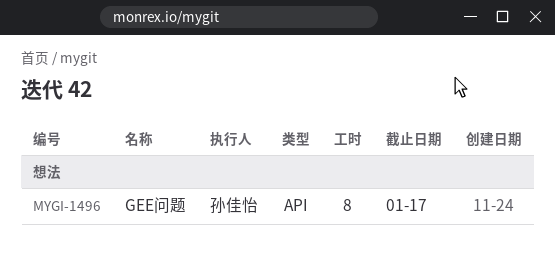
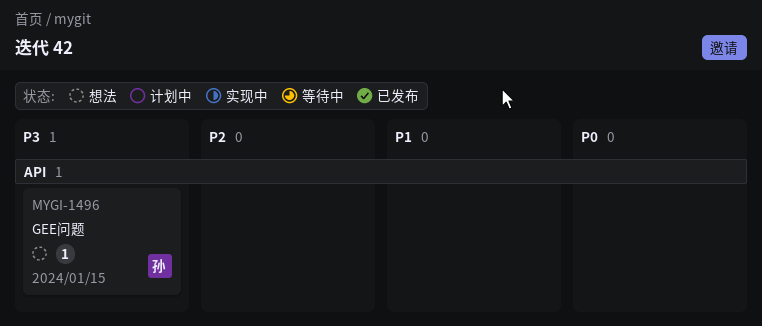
MYGI-1496, estimate: 8 -> 1
MYGI-1496, due: Jan 17 -> Jan 15

